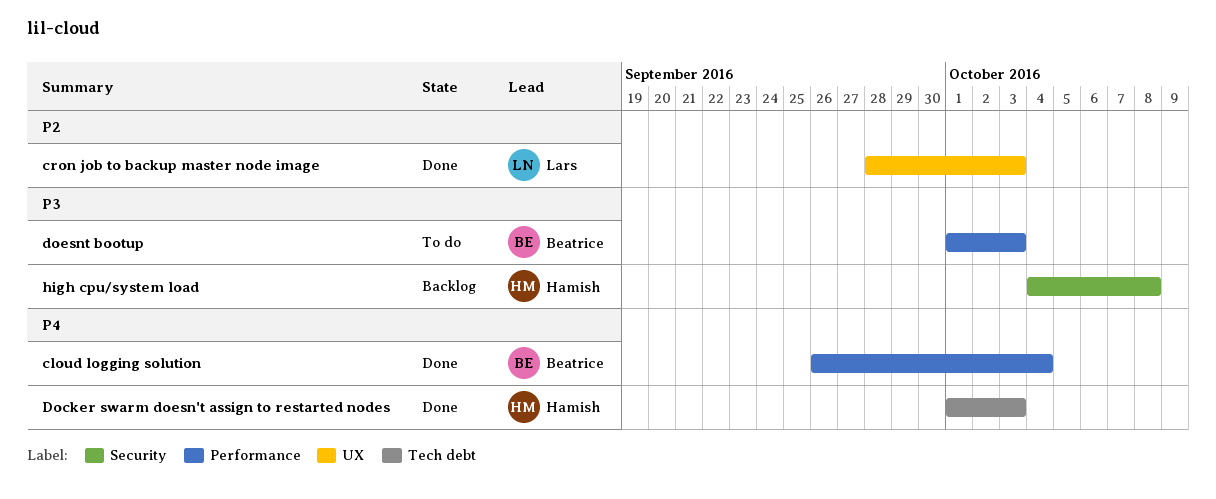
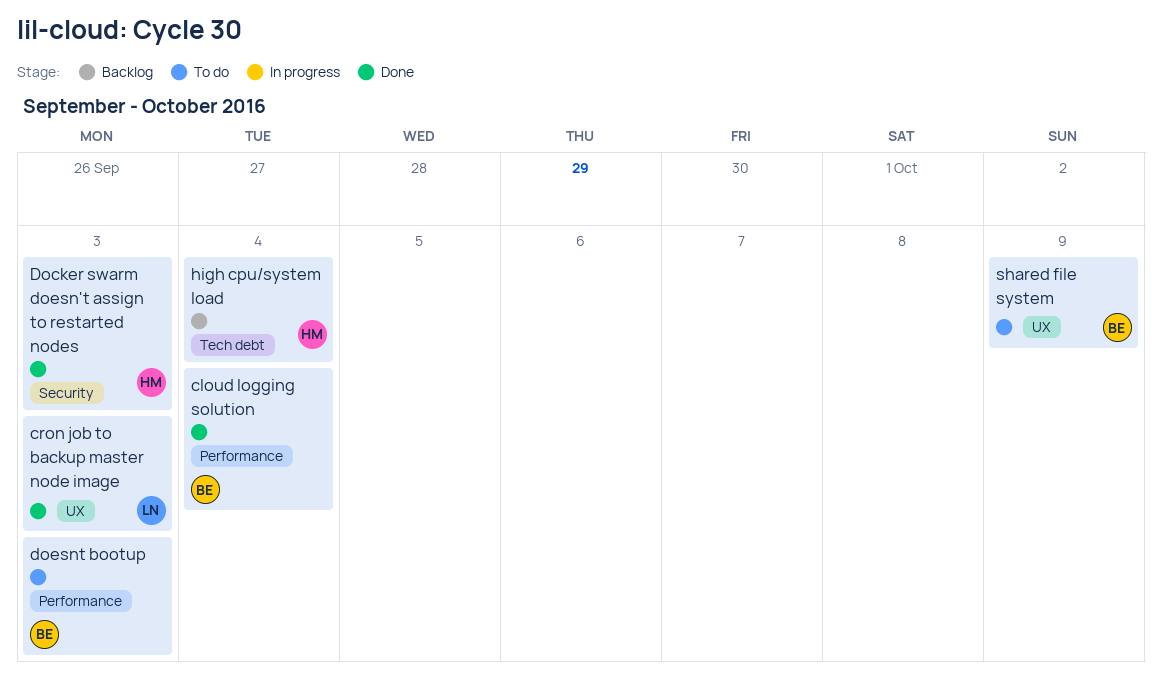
Docker swarm doesn't assign to restarted nodes, label: Tech debt -> Security
high cpu/system load, label: Security -> Tech debt
high cpu/system load, due: Oct 8 -> Oct 4
shared file system: none -> present

